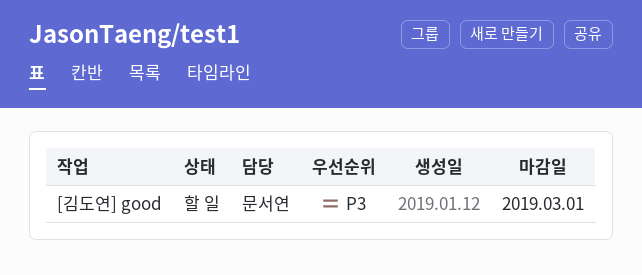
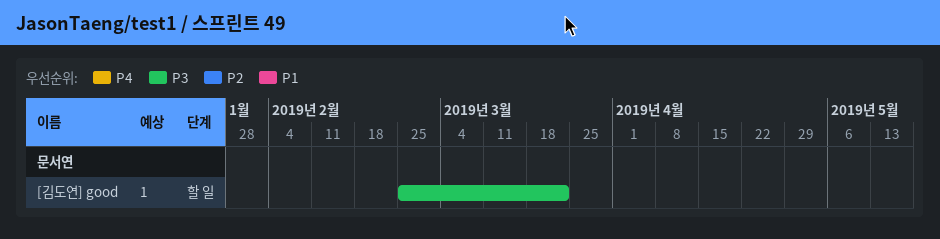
[김도연] good, due: Mar 1 -> Mar 22

